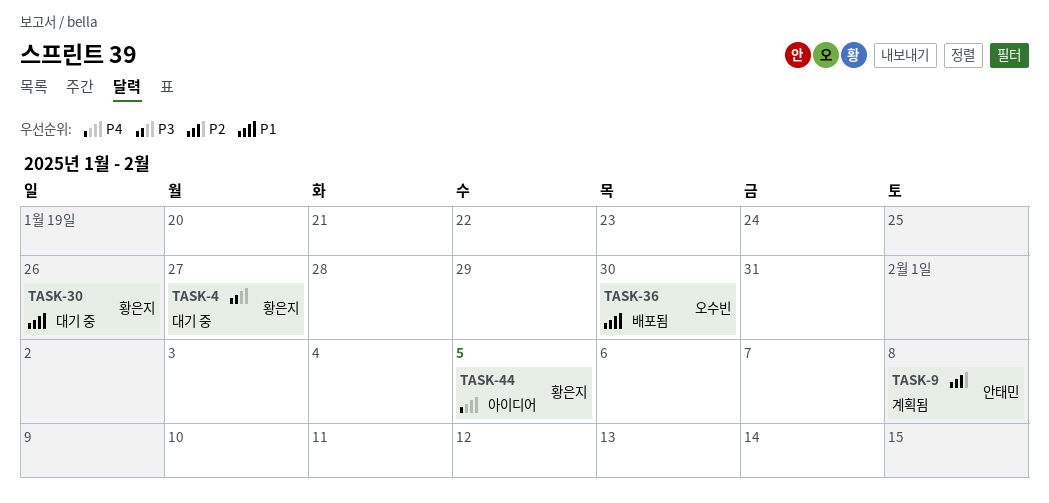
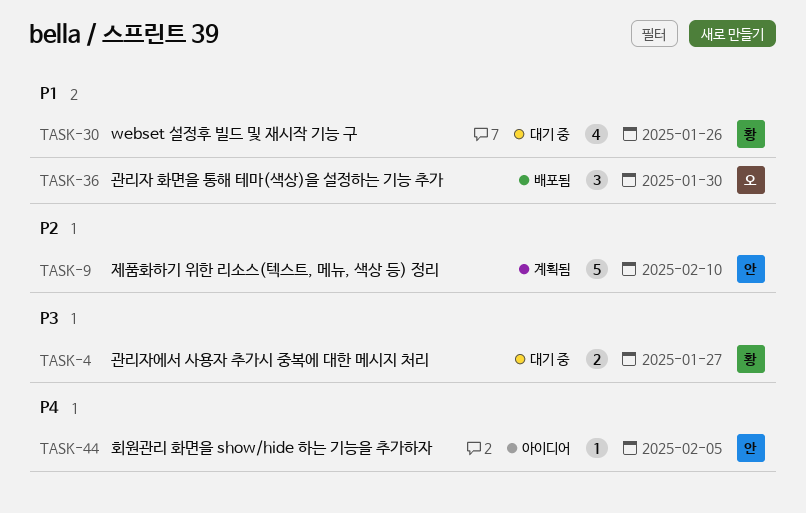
TASK-9, due: Feb 8 -> Feb 10
TASK-44, owner: 황은지 -> 안태민

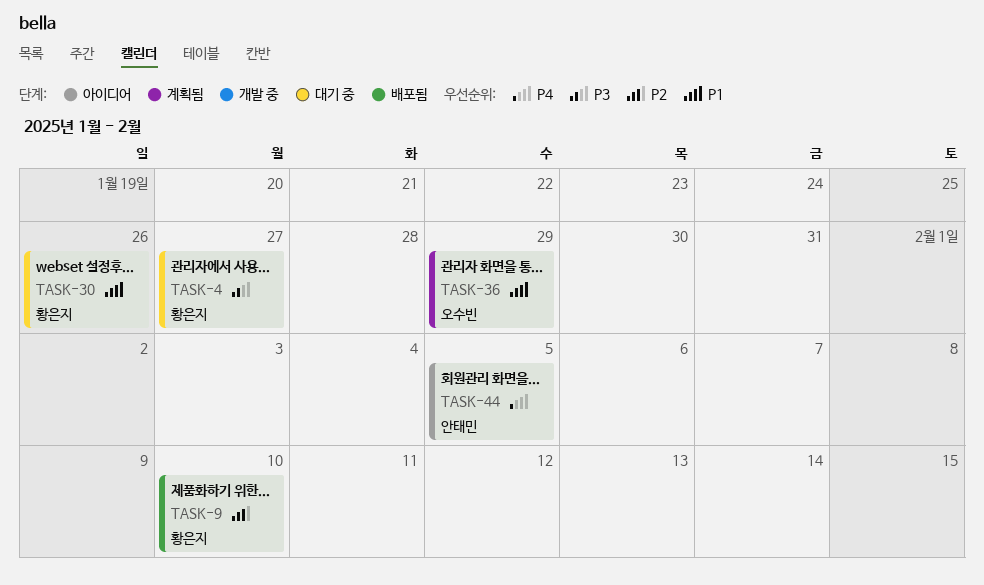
TASK-9, status: 계획됨 -> 배포됨
TASK-9, owner: 안태민 -> 황은지
TASK-36, status: 배포됨 -> 계획됨
TASK-36, due: Jan 30 -> Jan 29

